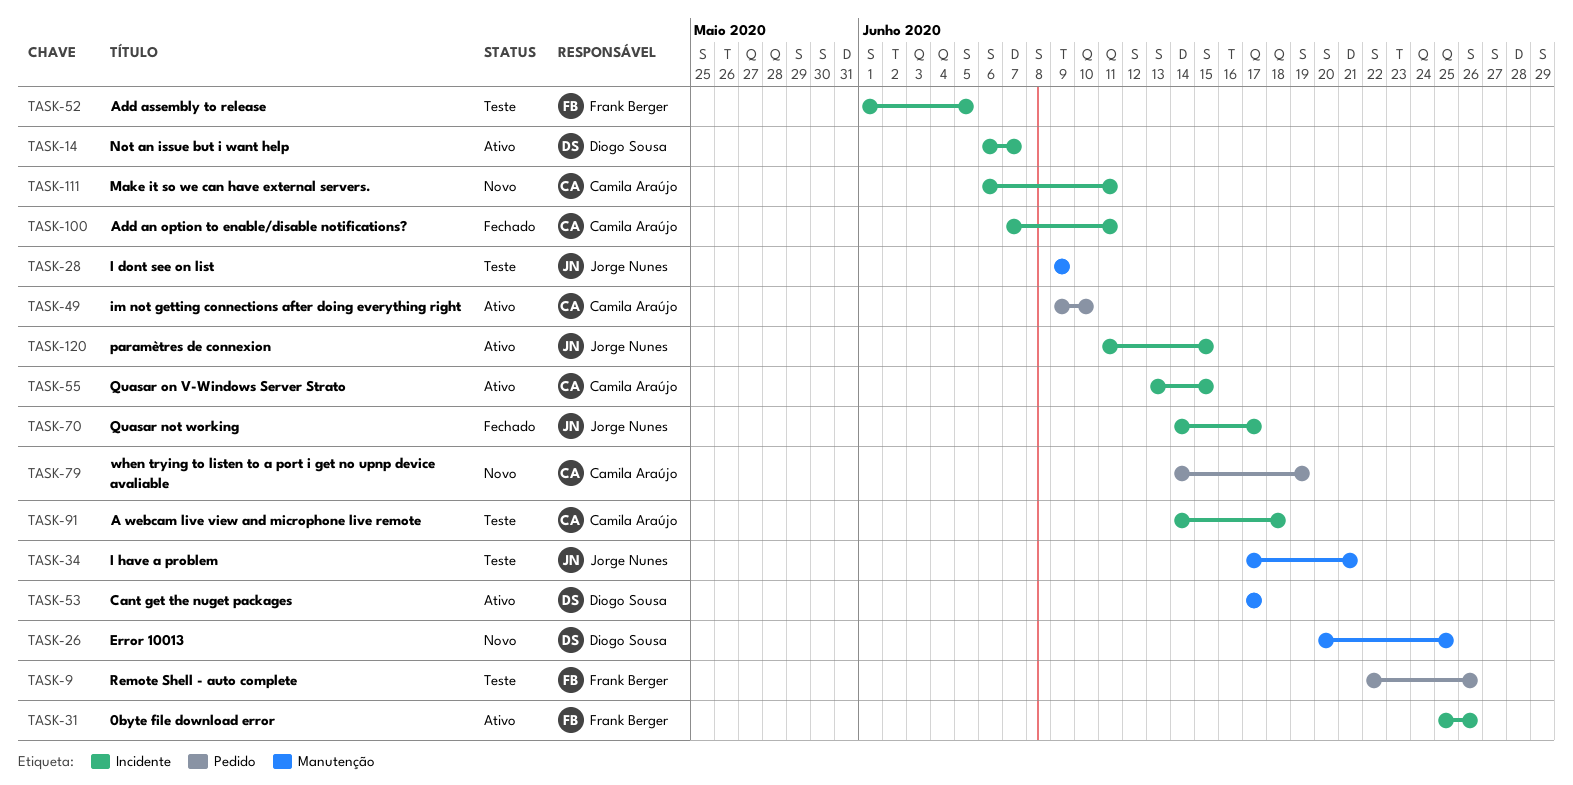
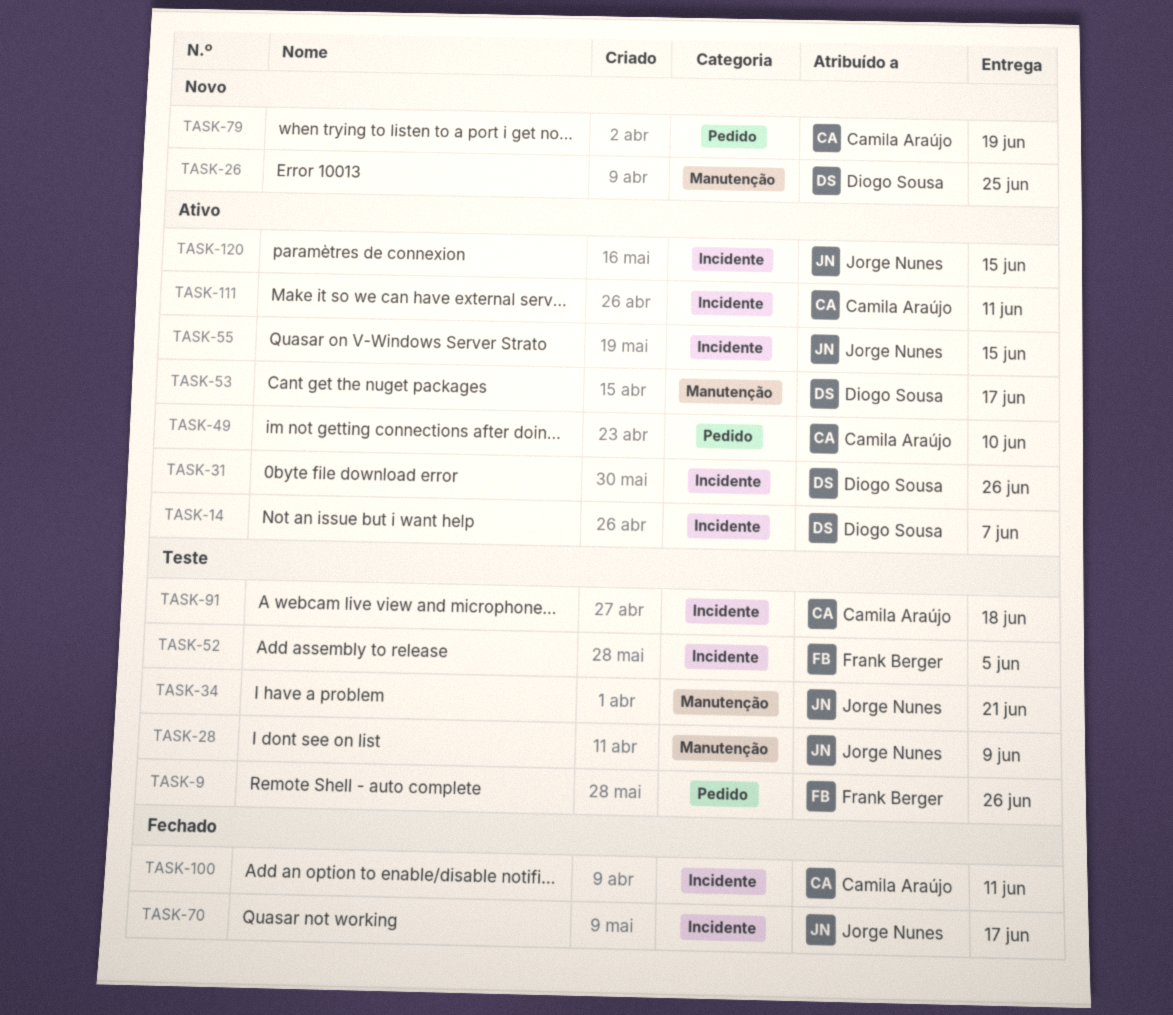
TASK-31, owner: Frank Berger -> Diogo Sousa
TASK-55, owner: Camila Araújo -> Jorge Nunes
TASK-111, status: Novo -> Ativo

